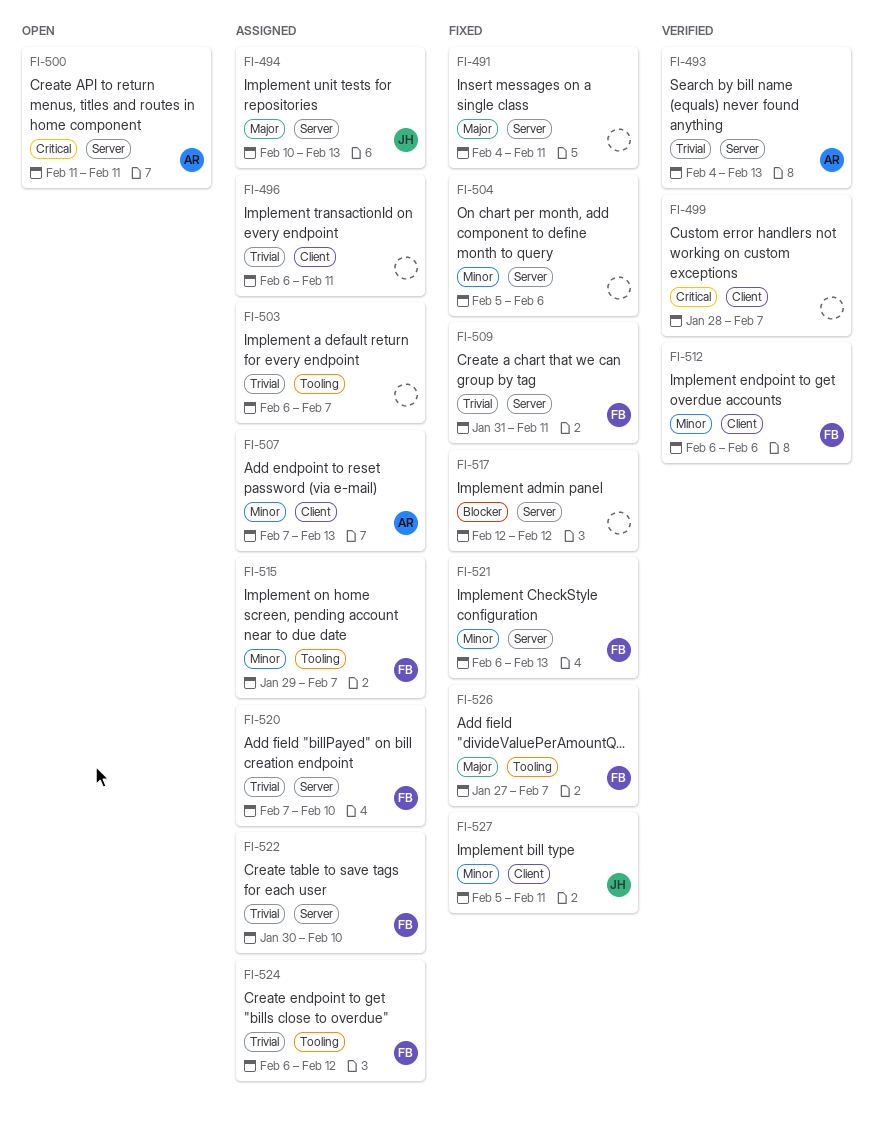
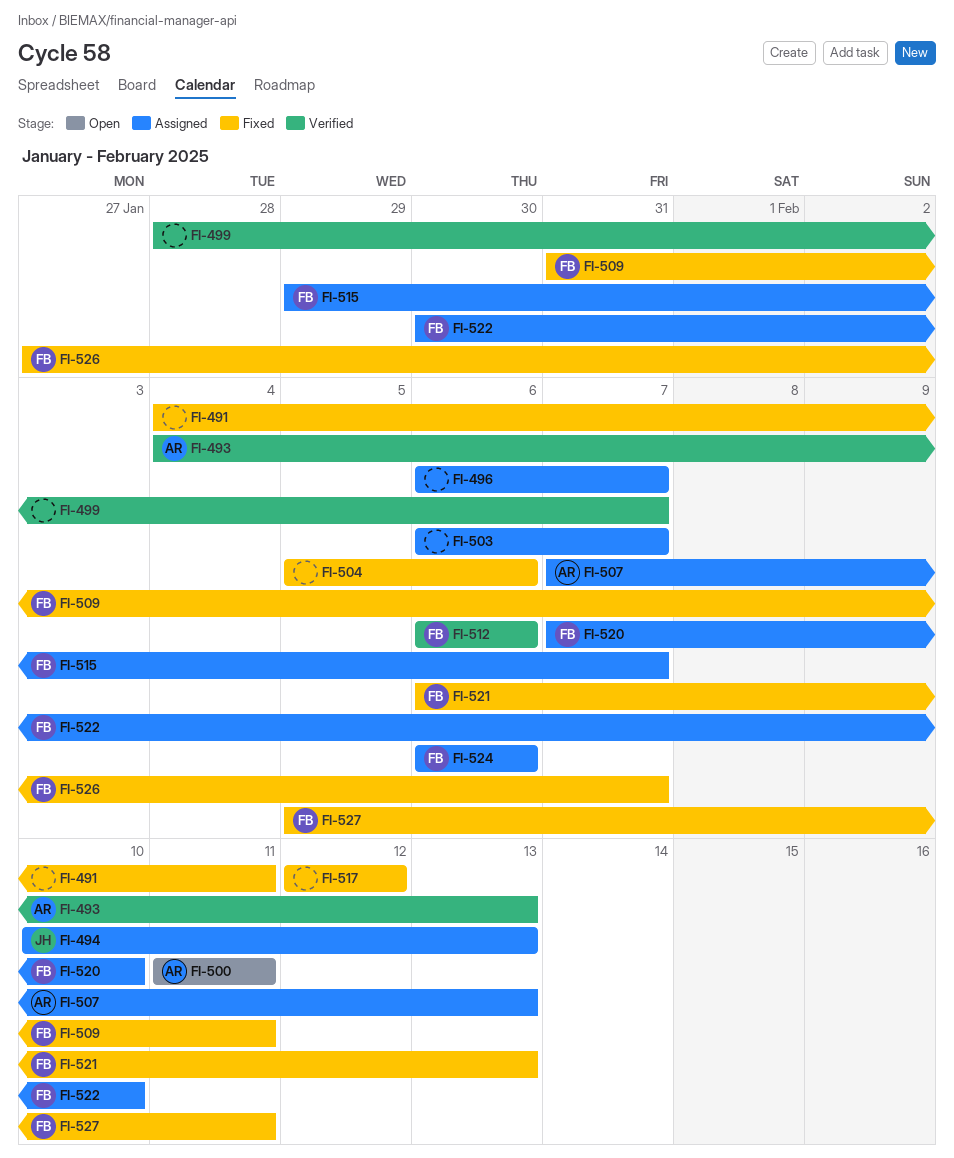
FI-496, due: Feb 11 -> Feb 7
FI-524, due: Feb 12 -> Feb 6
FI-527, owner: JH -> FB

